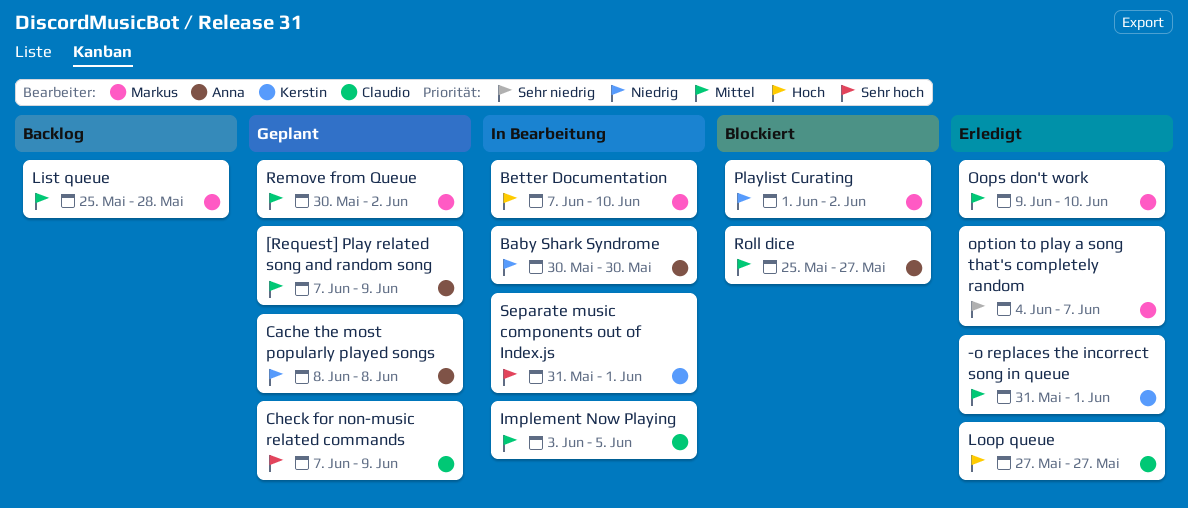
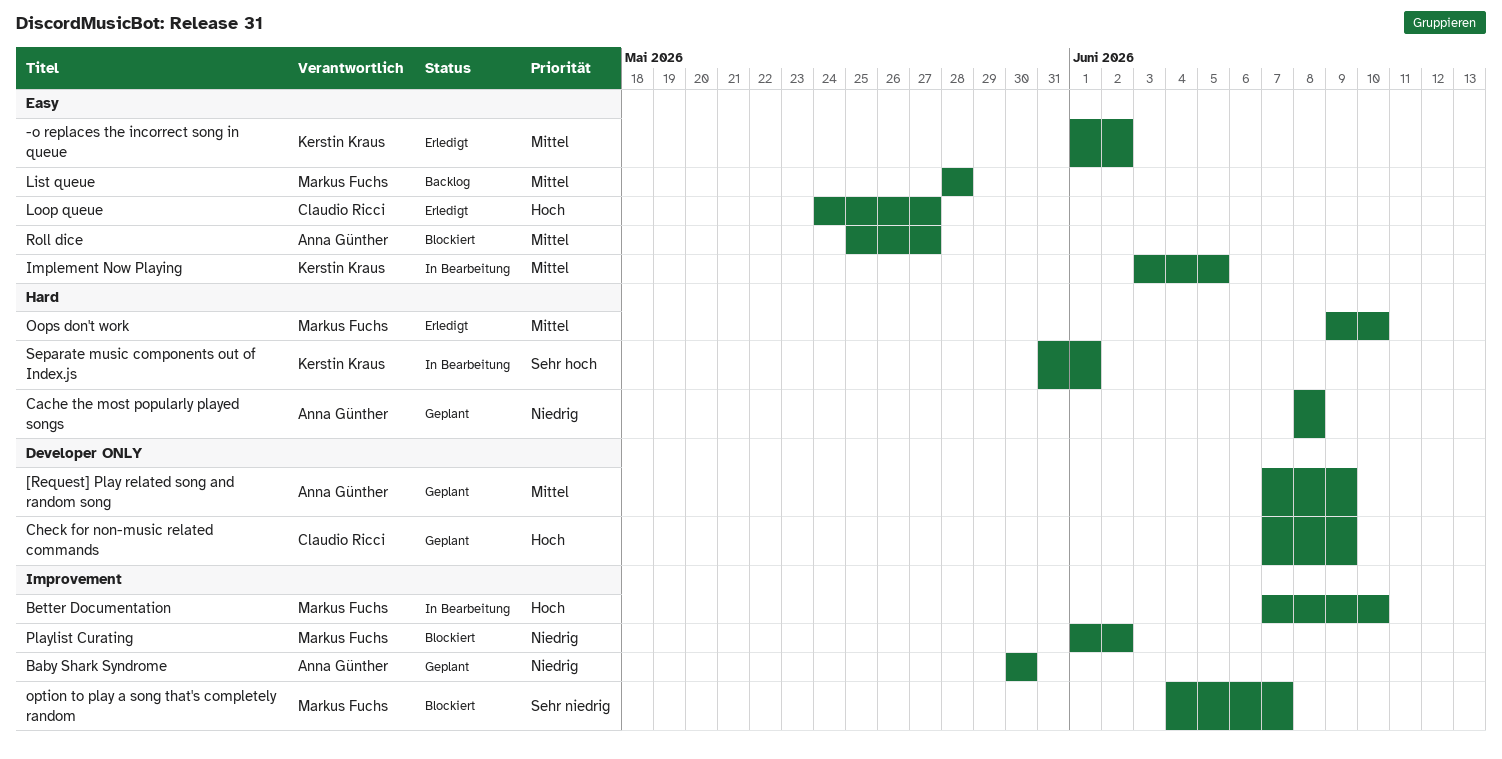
-o replaces the incorrect song in queue, start: May 31 -> Jun 1
-o replaces the incorrect song in queue, due: Jun 1 -> Jun 2
Baby Shark Syndrome, status: In Bearbeitung -> Geplant
Check for non-music related commands, priority: Sehr hoch -> Hoch
Implement Now Playing, owner: Claudio Ricci -> Kerstin Kraus
List queue, start: May 25 -> May 28
Loop queue, start: May 27 -> May 24
option to play a song that's completely random, status: Erledigt -> Blockiert
Remove from Queue: present -> none

